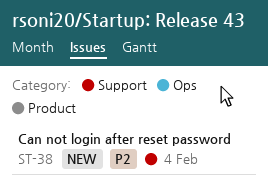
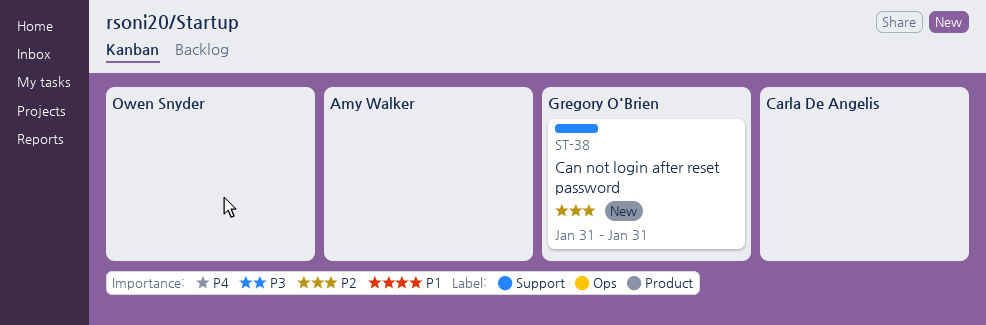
ST-38, due: Feb 4 -> Jan 31

